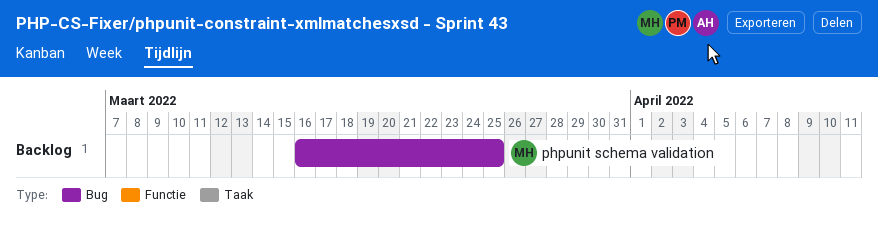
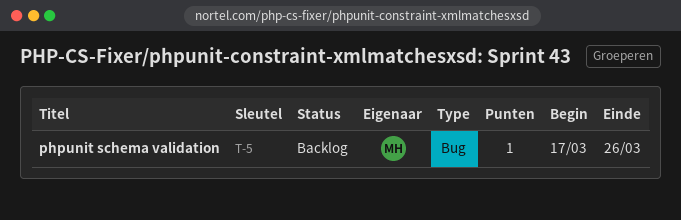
phpunit schema validation, start: Mar 16 -> Mar 17
phpunit schema validation, due: Mar 25 -> Mar 26

